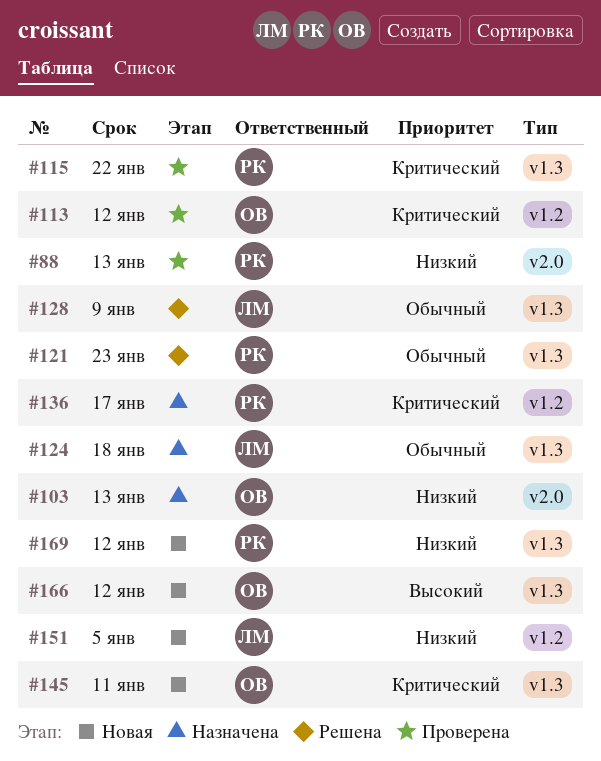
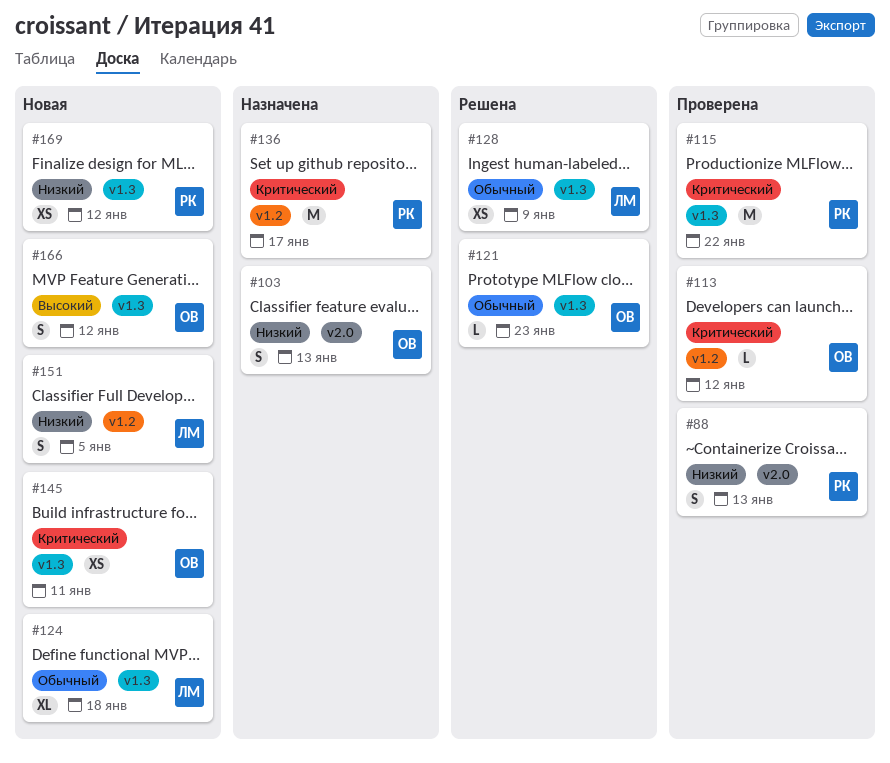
#121, owner: РК -> ОВ
#124, status: Назначена -> Новая

